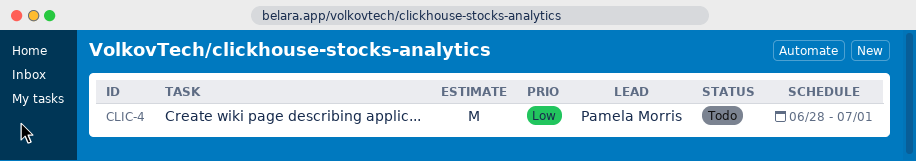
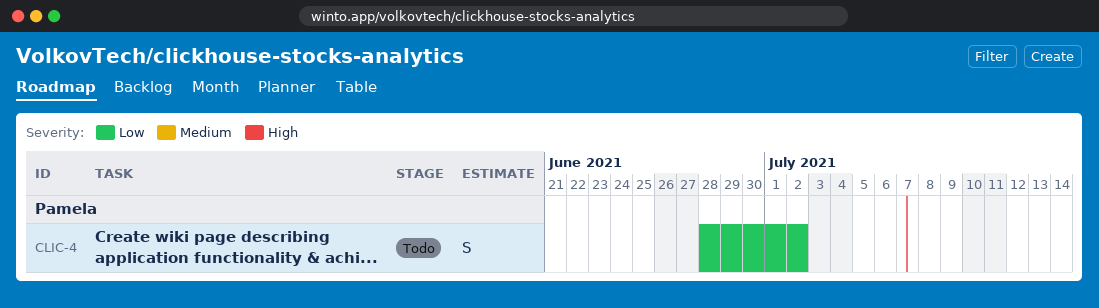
CLIC-4, estimate: M -> S
CLIC-4, due: Jul 1 -> Jul 2

